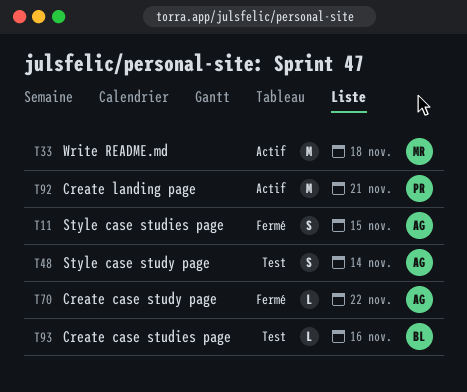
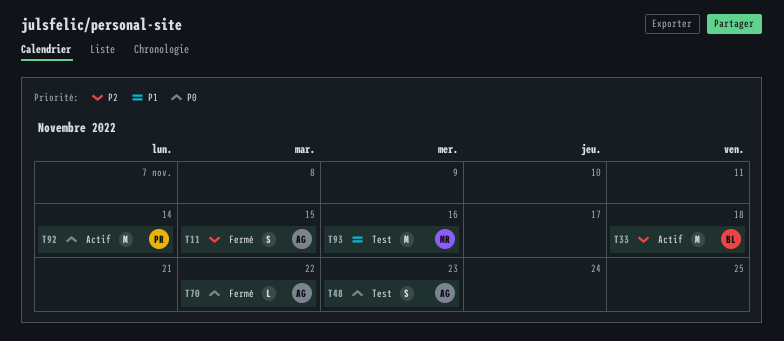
T33, owner: MR -> BL
T48, due: Nov 14 -> Nov 23
T92, due: Nov 21 -> Nov 14
T93, owner: BL -> MR
T93, estimate: L -> M

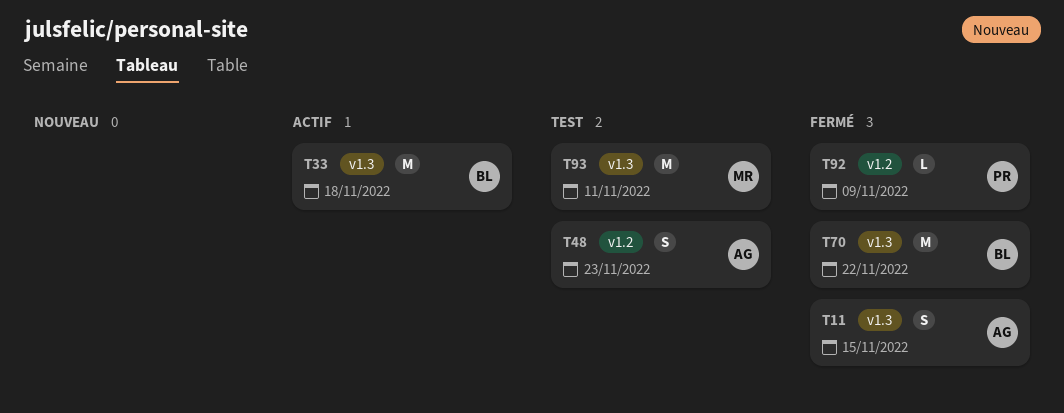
T70, owner: AG -> BL
T70, estimate: L -> M
T92, status: Actif -> Fermé
T92, estimate: M -> L
T92, due: Nov 14 -> Nov 9
T93, due: Nov 16 -> Nov 11

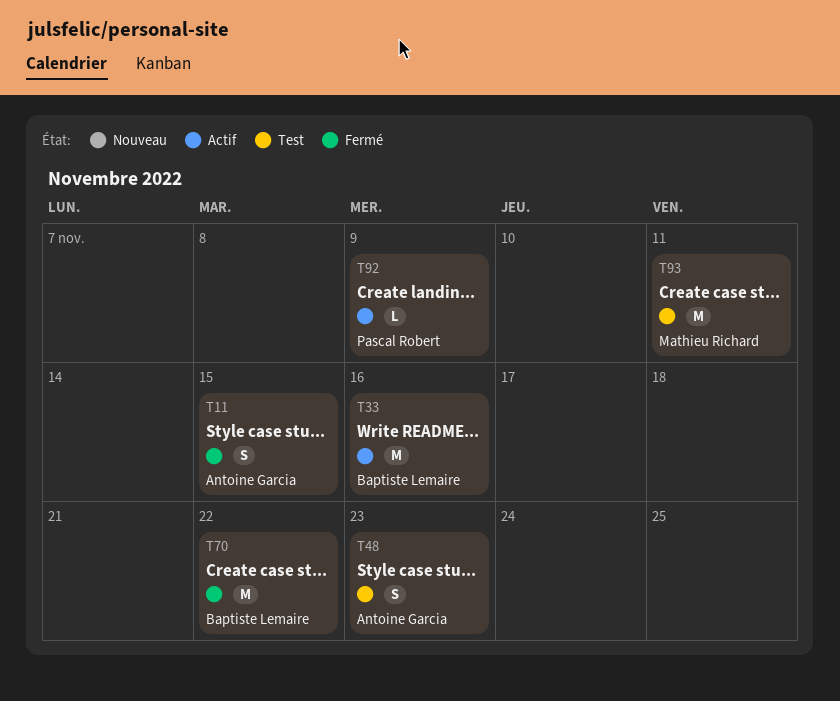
T33, due: Nov 18 -> Nov 16
T92, status: Fermé -> Actif

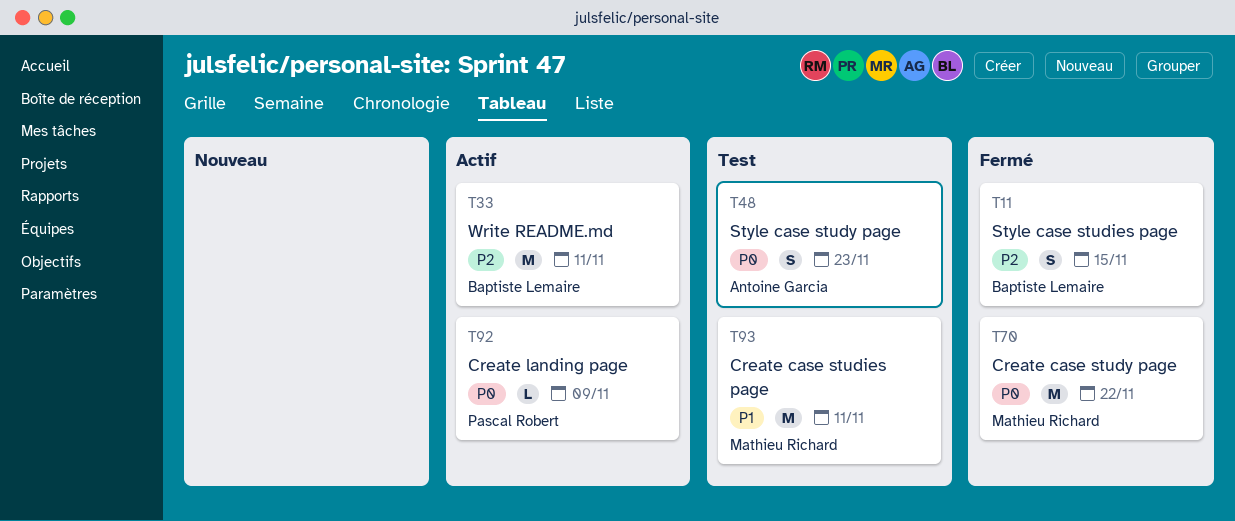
T11, owner: Antoine Garcia -> Baptiste Lemaire
T33, due: Nov 16 -> Nov 11
T70, owner: Baptiste Lemaire -> Mathieu Richard

